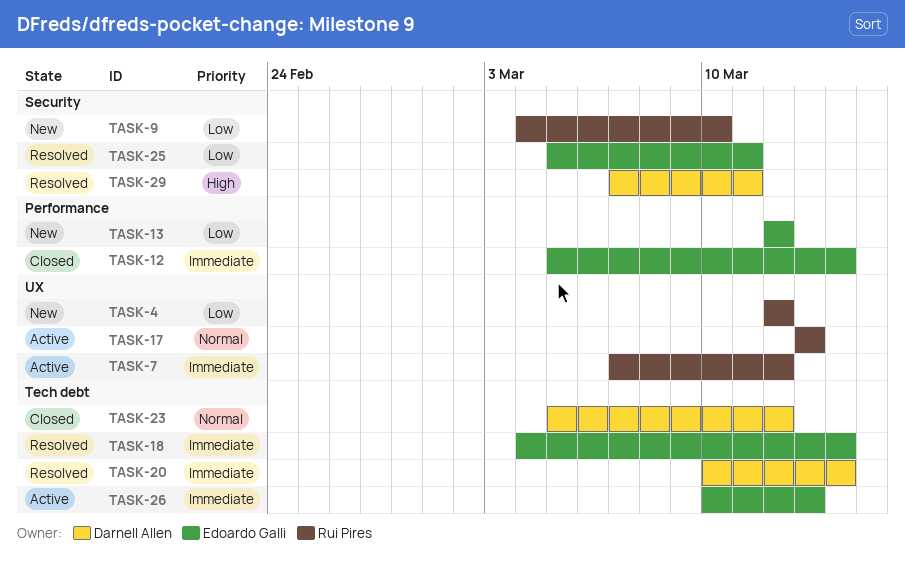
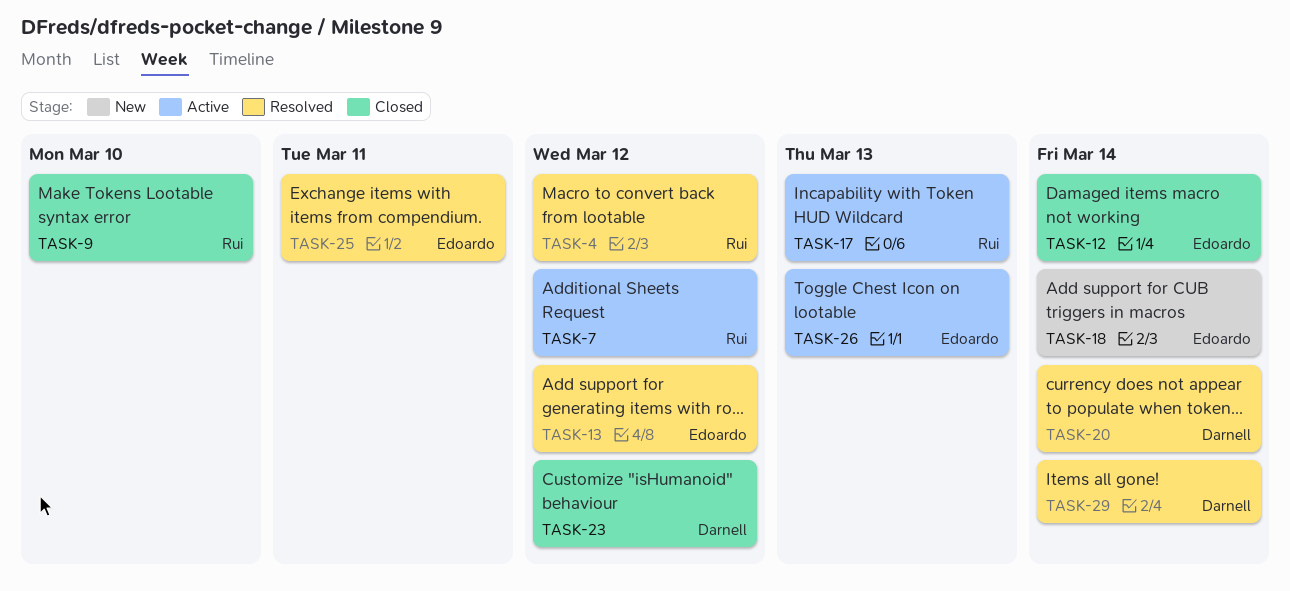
TASK-4, status: New -> Resolved
TASK-9, status: New -> Closed
TASK-13, status: New -> Resolved
TASK-18, status: Resolved -> New
TASK-29, due: Mar 11 -> Mar 14

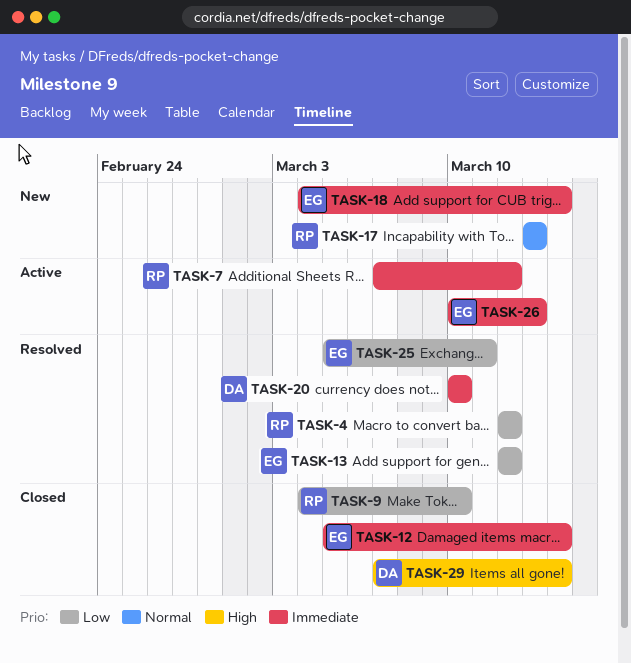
TASK-17, status: Active -> New
TASK-20, due: Mar 14 -> Mar 10
TASK-23: present -> none
TASK-29, status: Resolved -> Closed

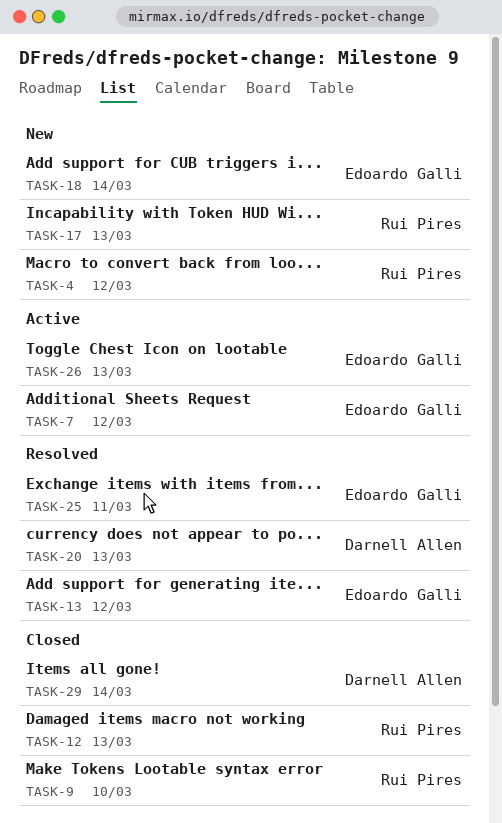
TASK-4, status: Resolved -> New
TASK-7, owner: Rui Pires -> Edoardo Galli
TASK-12, owner: Edoardo Galli -> Rui Pires
TASK-12, due: Mar 14 -> Mar 13
TASK-20, due: Mar 10 -> Mar 13

